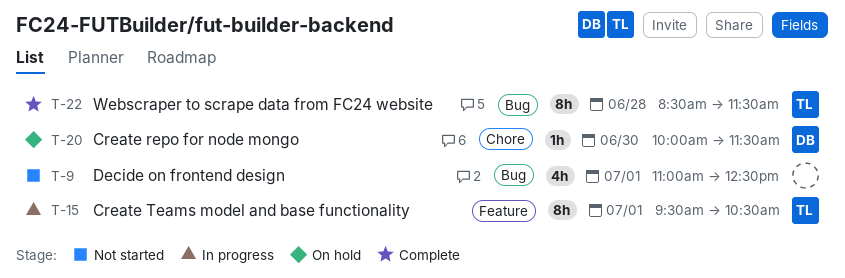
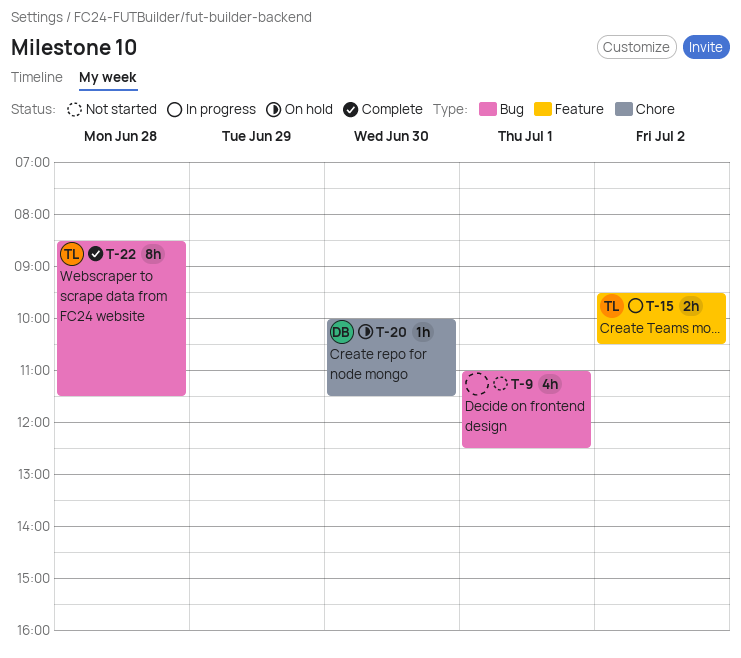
T-15, estimate: 8h -> 2h
T-15, day: Jul 1 -> Jul 2

